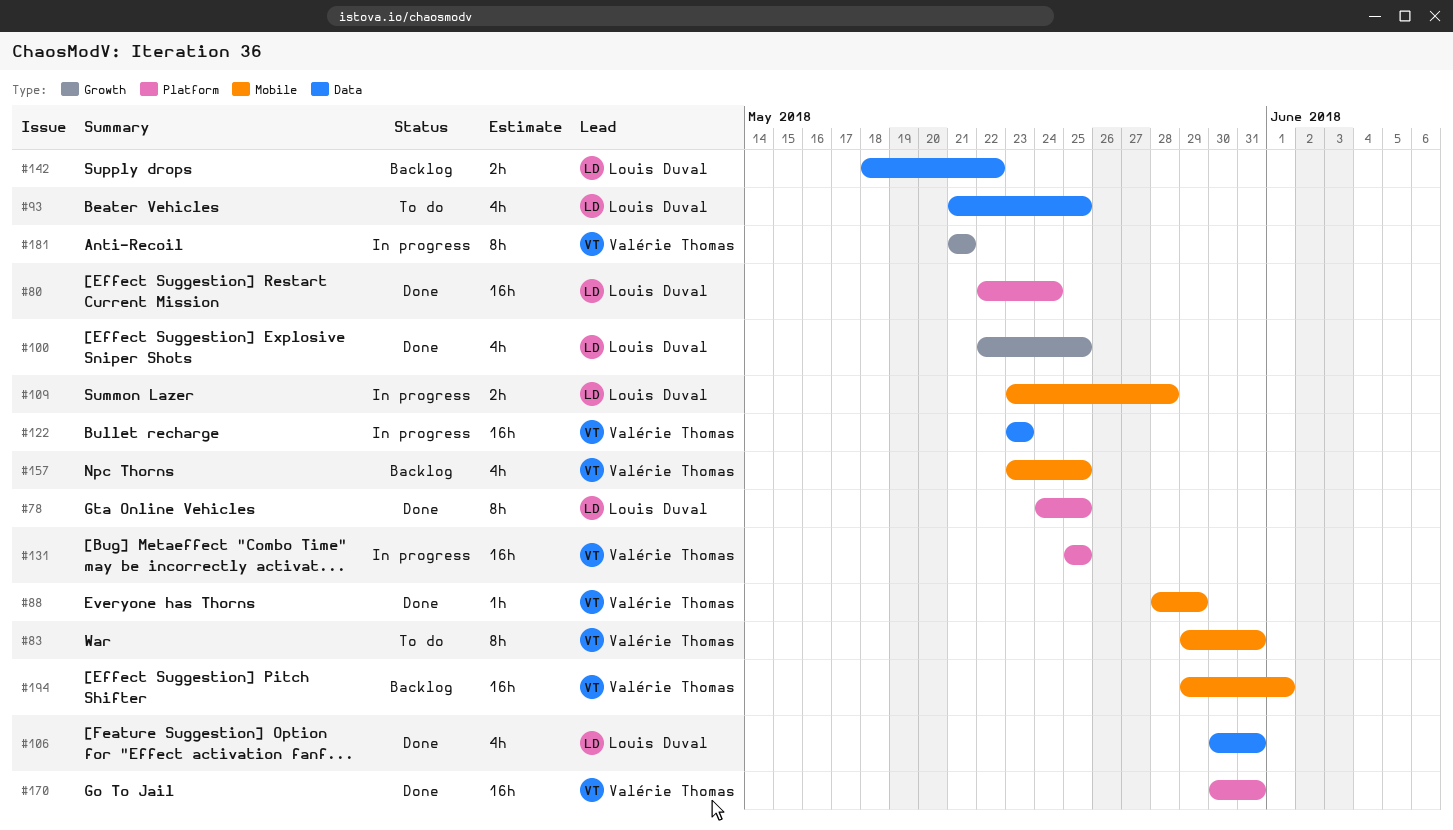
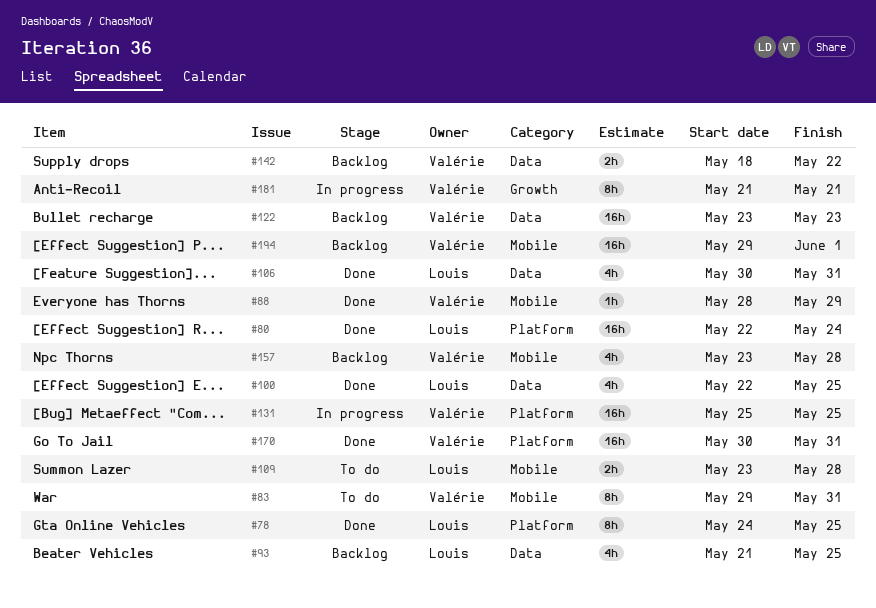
#93, status: To do -> Backlog
#100, label: Growth -> Data
#109, status: In progress -> To do
#122, status: In progress -> Backlog
#142, owner: Louis Duval -> Valérie Thomas
#157, due: May 25 -> May 28

